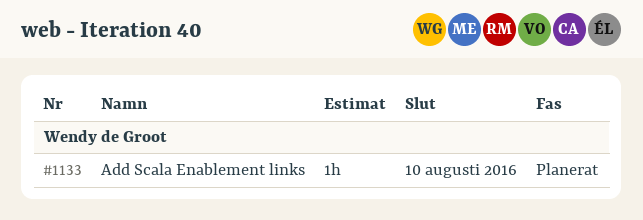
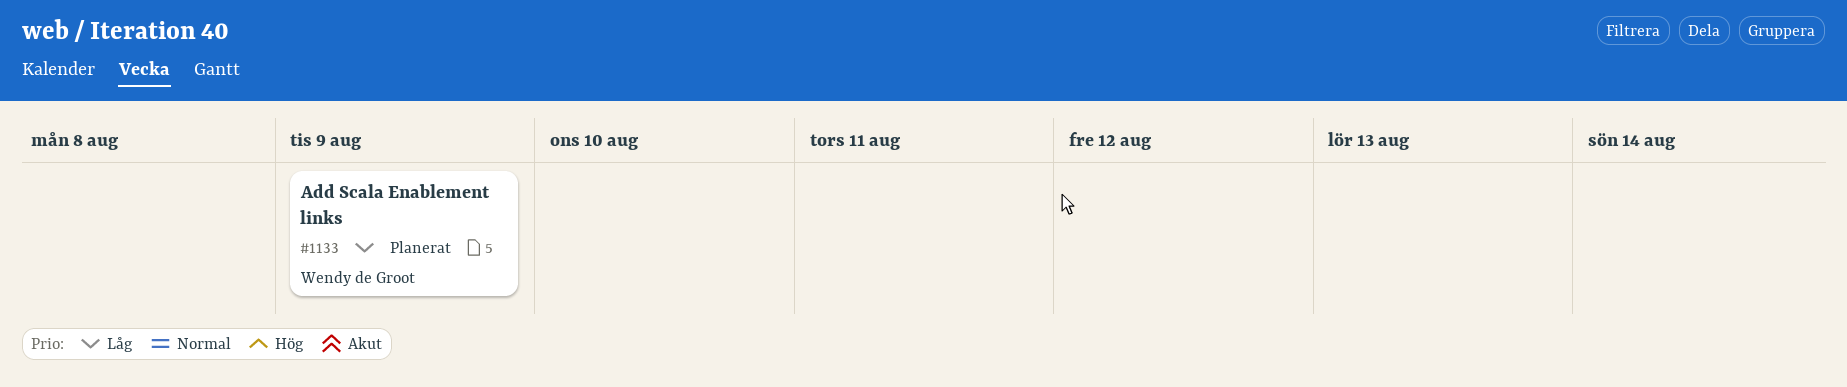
#1133, due: Aug 10 -> Aug 9

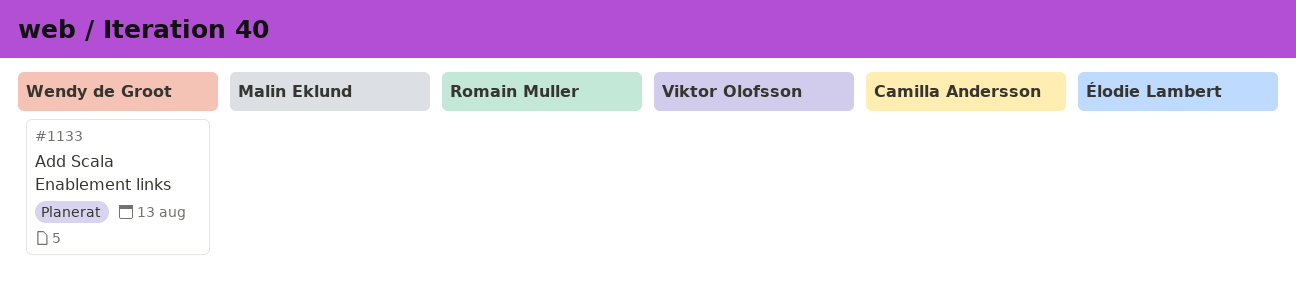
#1133, due: Aug 9 -> Aug 13

